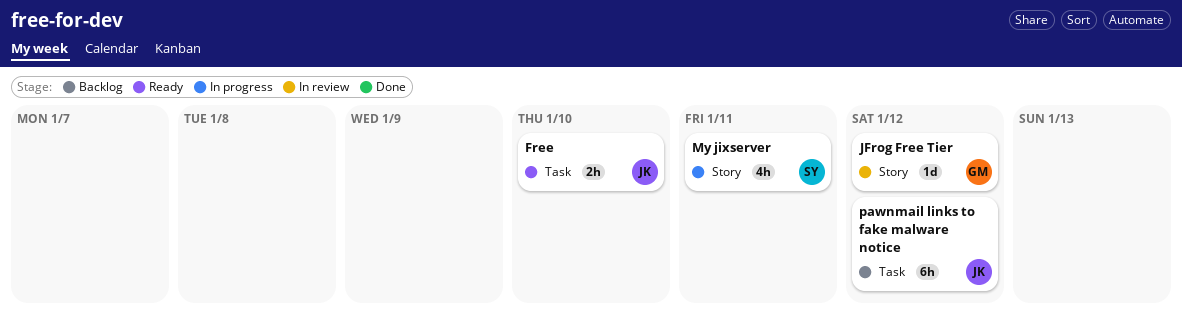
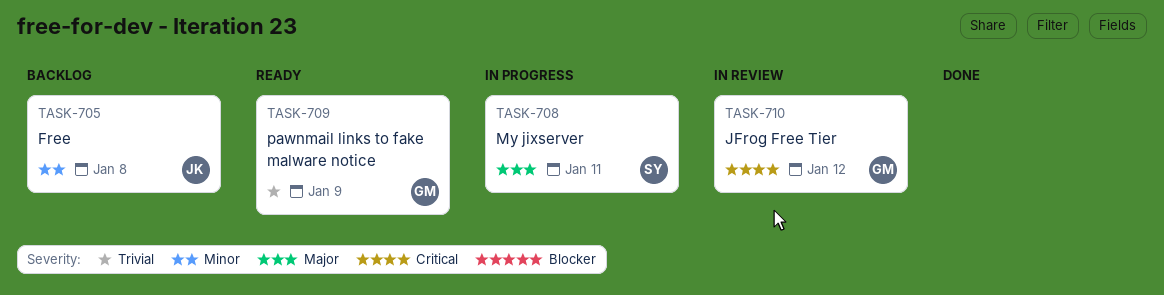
Free, status: Ready -> Backlog
Free, due: Jan 10 -> Jan 8
pawnmail links to fake malware notice, status: Backlog -> Ready
pawnmail links to fake malware notice, owner: JK -> GM
pawnmail links to fake malware notice, due: Jan 12 -> Jan 9

